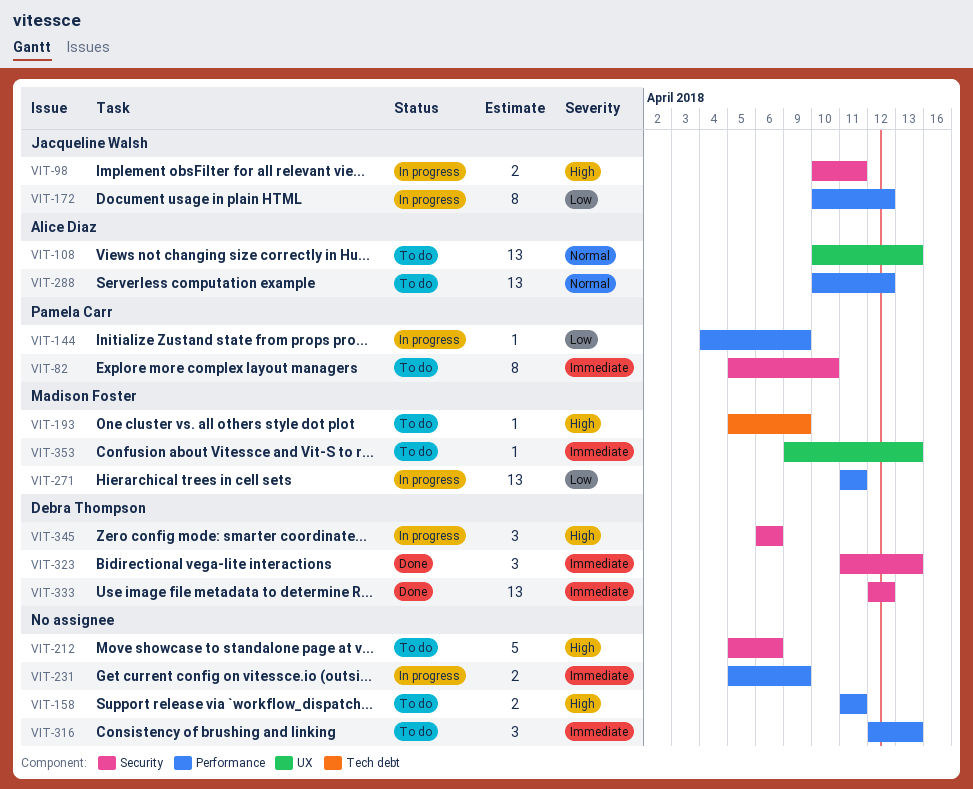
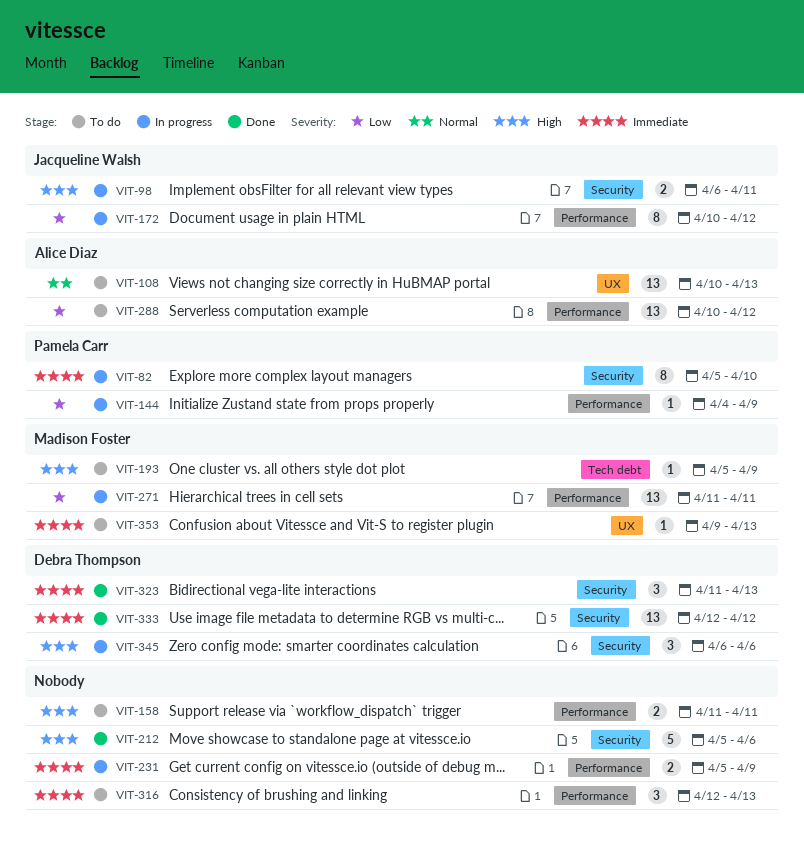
VIT-82, status: To do -> In progress
VIT-98, start: Apr 10 -> Apr 6
VIT-212, status: To do -> Done
VIT-288, priority: Normal -> Low

